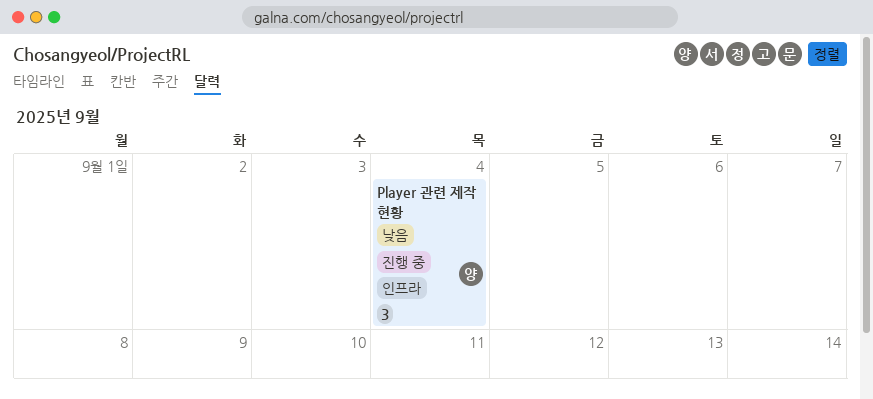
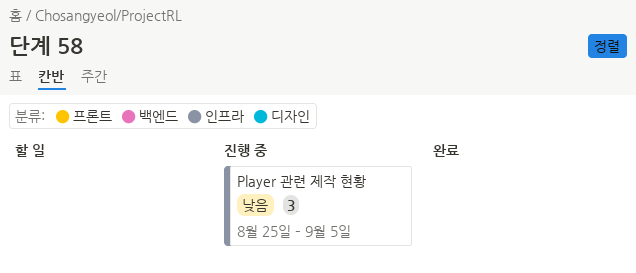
Player 관련 제작 현황, due: Sep 4 -> Sep 5

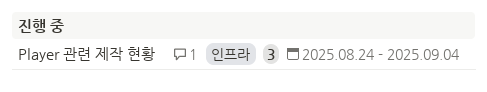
Player 관련 제작 현황, start: Aug 25 -> Aug 24
Player 관련 제작 현황, due: Sep 5 -> Sep 4

